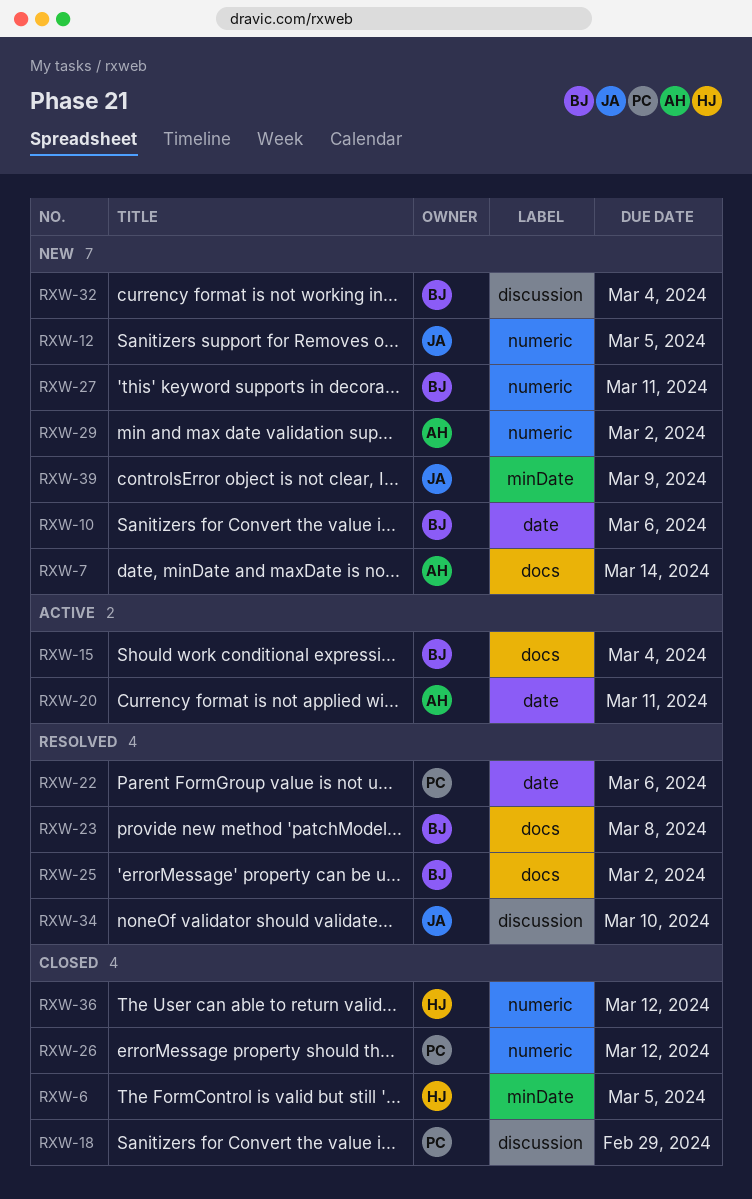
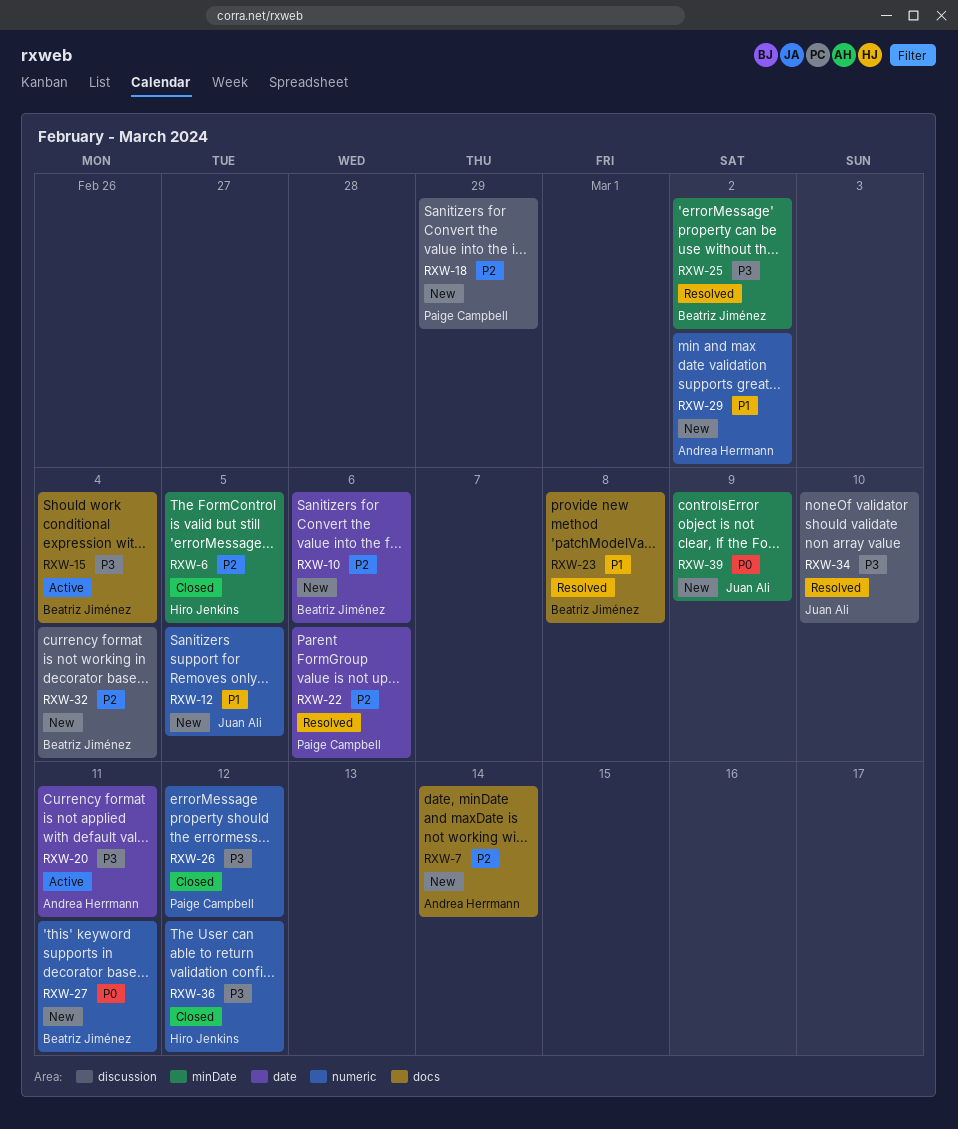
RXW-18, status: Closed -> New
RXW-25, label: docs -> minDate

